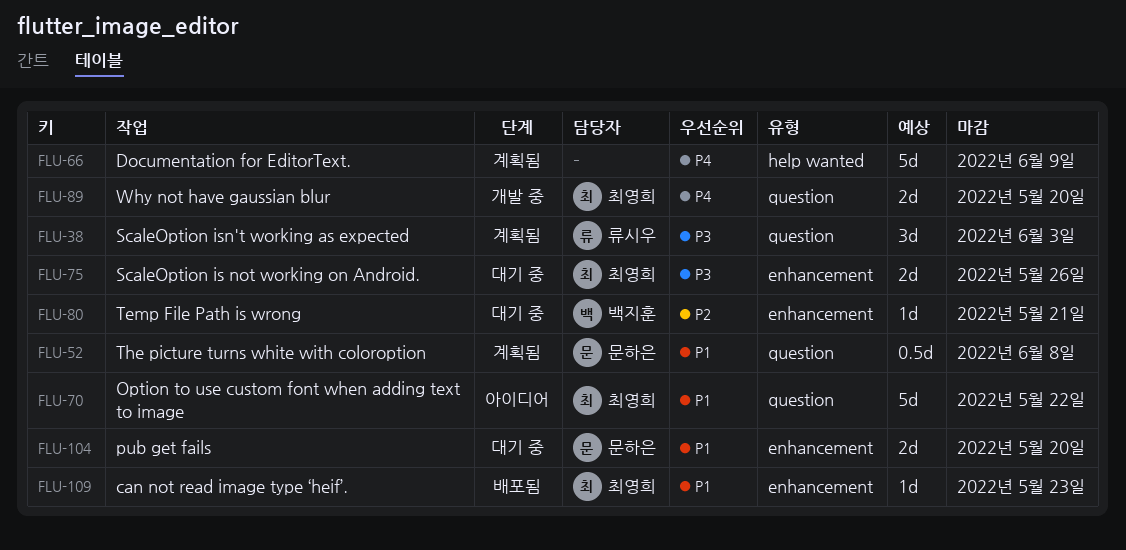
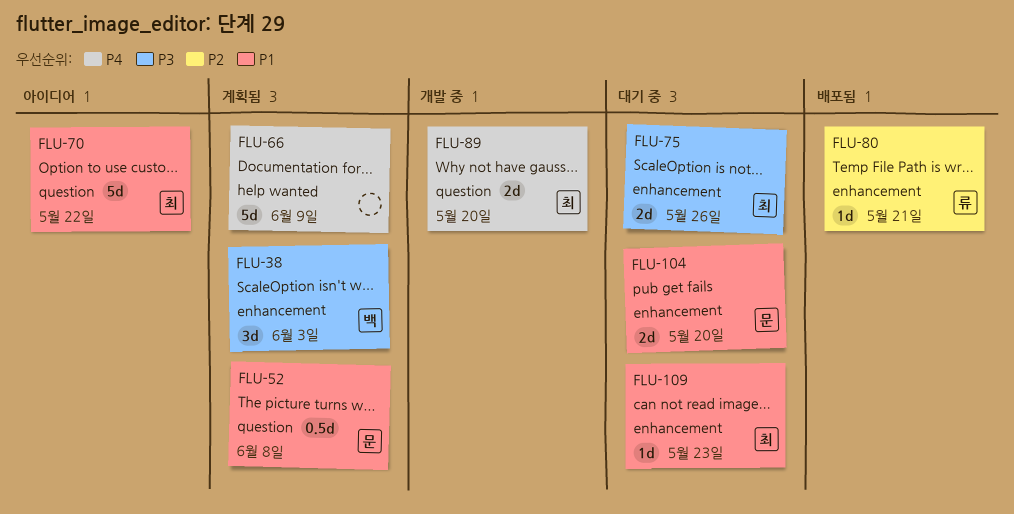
FLU-38, owner: 류시우 -> 백지훈
FLU-38, label: question -> enhancement
FLU-80, status: 대기 중 -> 배포됨
FLU-80, owner: 백지훈 -> 류시우
FLU-109, status: 배포됨 -> 대기 중

